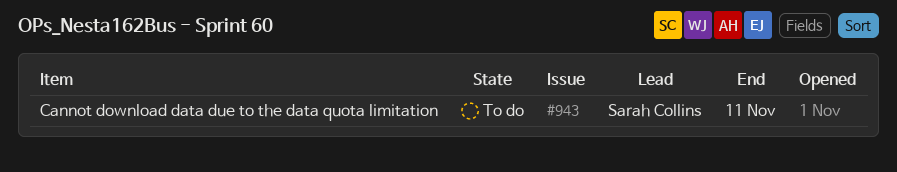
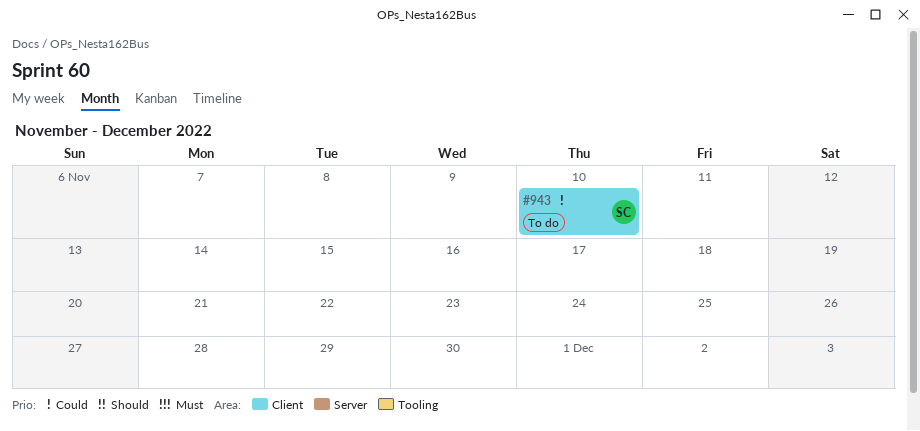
#943, due: Nov 11 -> Nov 10

